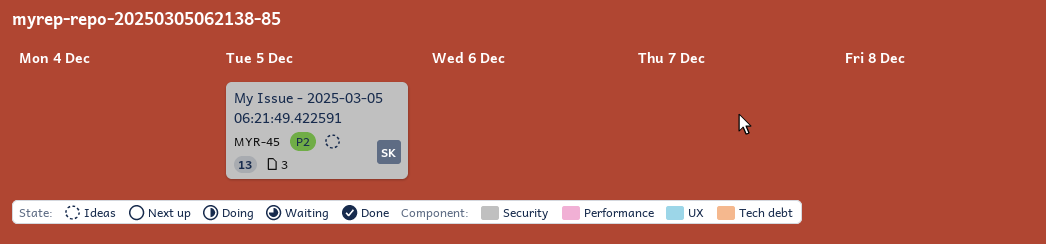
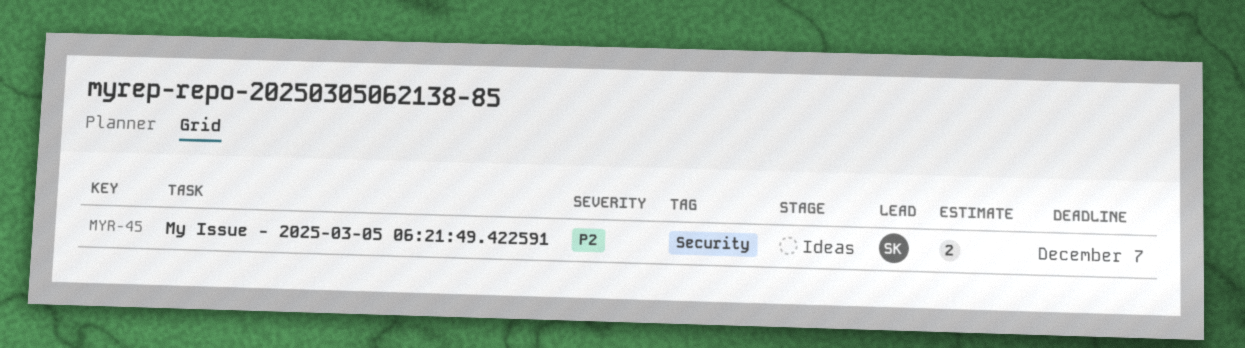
MYR-45, estimate: 13 -> 2
MYR-45, due: Dec 5 -> Dec 7

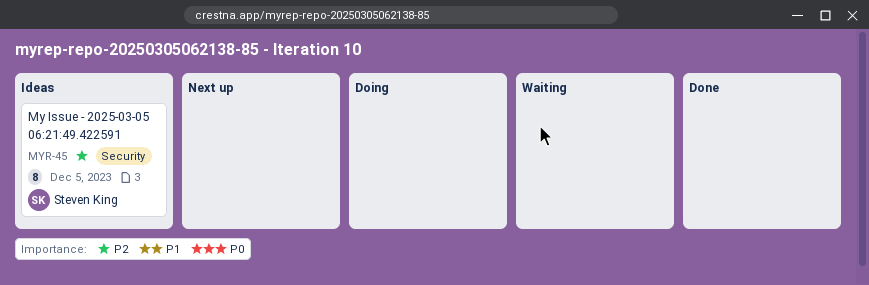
MYR-45, estimate: 2 -> 8
MYR-45, due: Dec 7 -> Dec 5

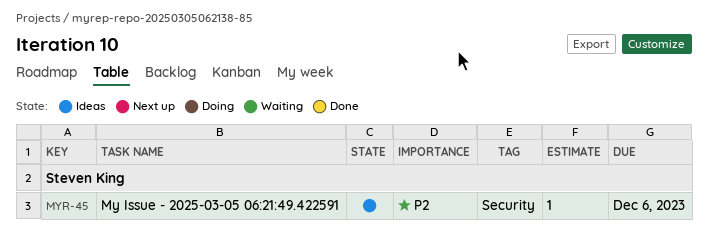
MYR-45, estimate: 8 -> 1
MYR-45, due: Dec 5 -> Dec 6

